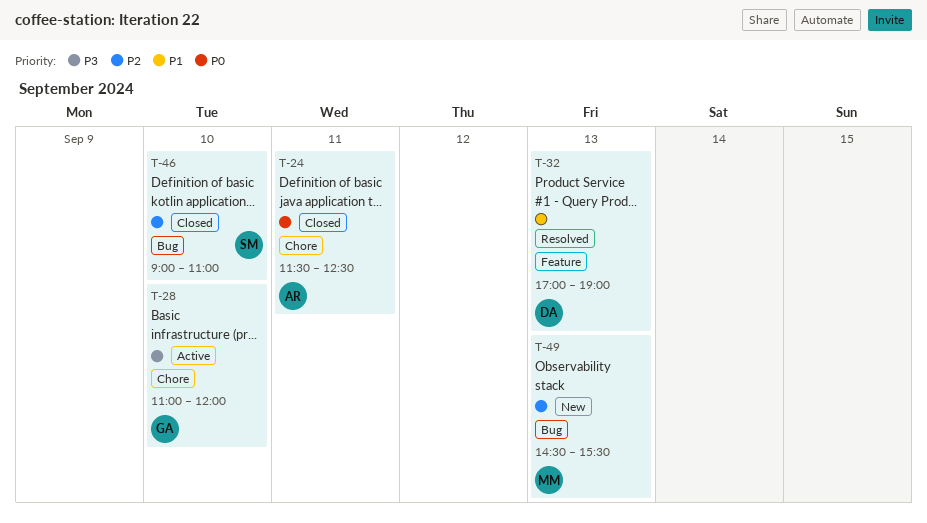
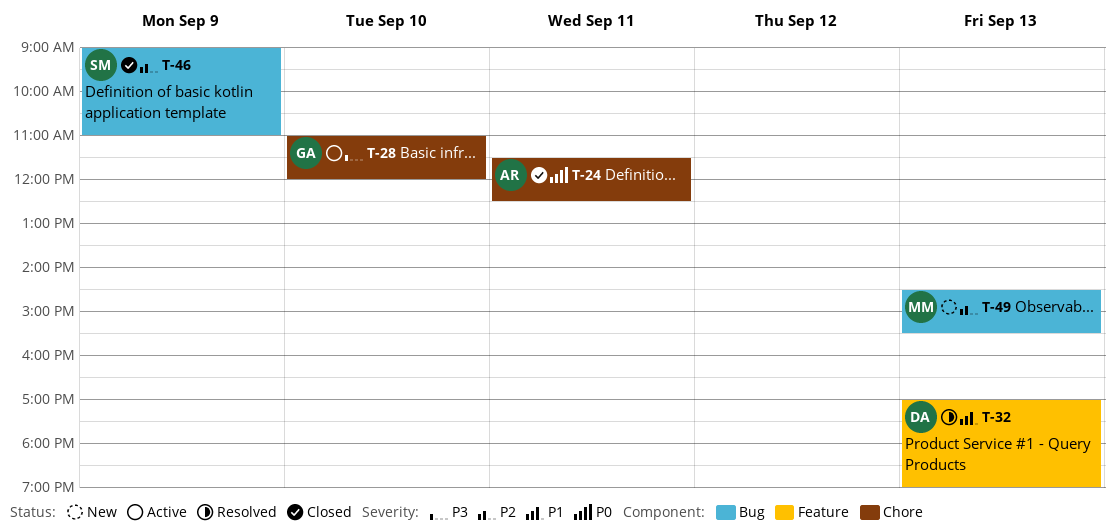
T-46, day: Sep 10 -> Sep 9

